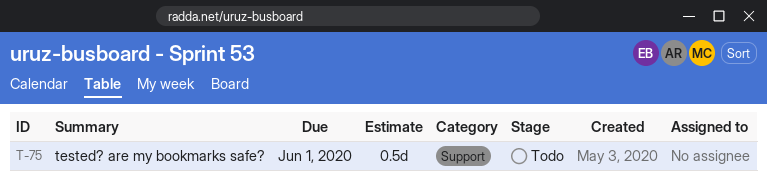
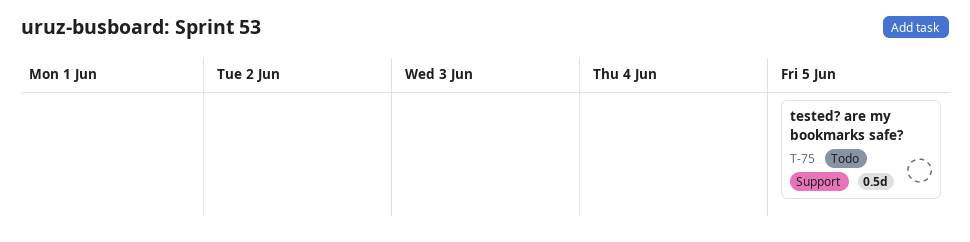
T-75, due: Jun 1 -> Jun 5

